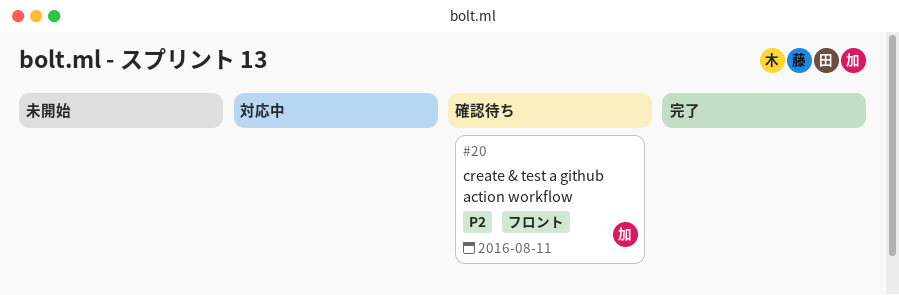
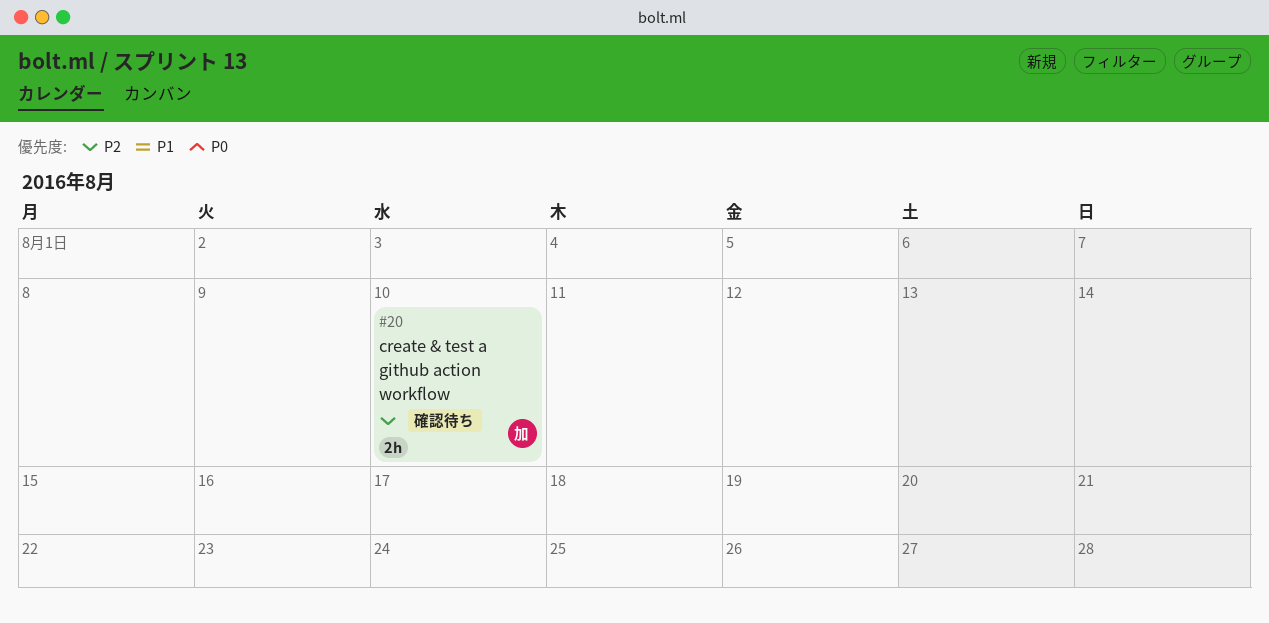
#20, due: Aug 11 -> Aug 10

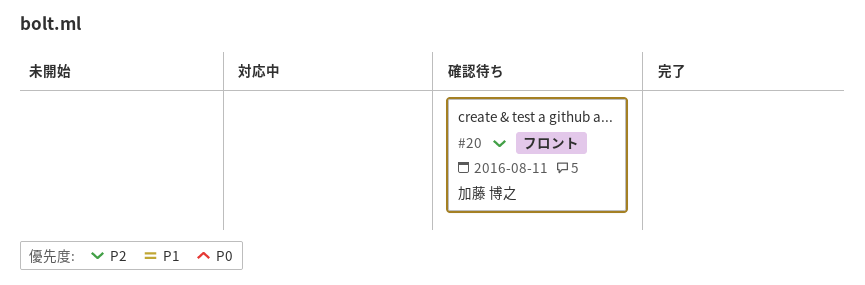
#20, due: Aug 10 -> Aug 11

